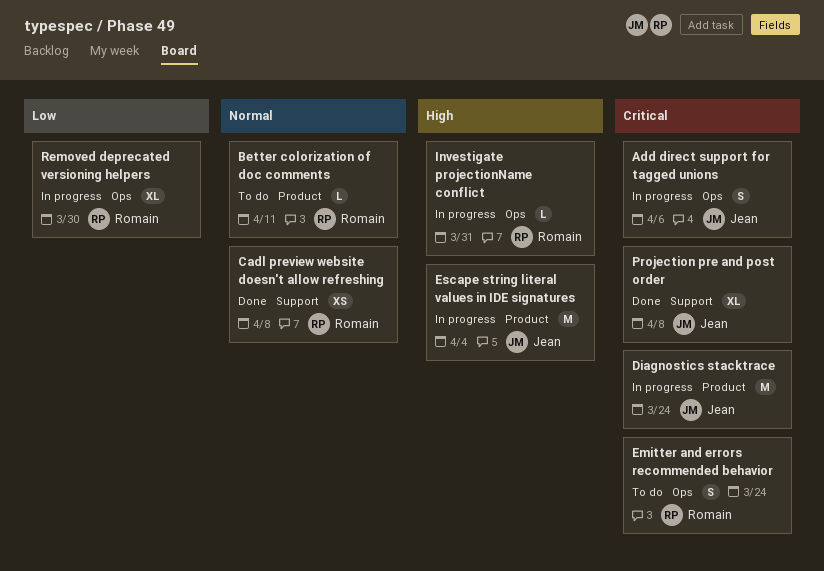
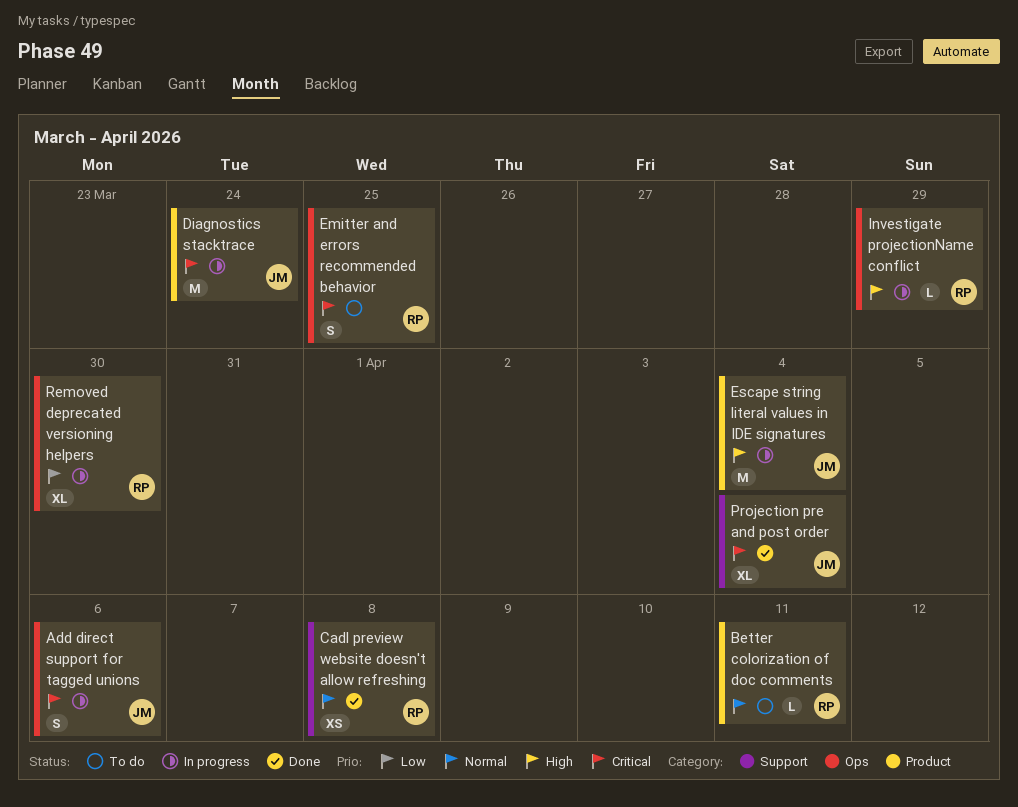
Emitter and errors recommended behavior, due: Mar 24 -> Mar 25
Investigate projectionName conflict, due: Mar 31 -> Mar 29
Projection pre and post order, due: Apr 8 -> Apr 4

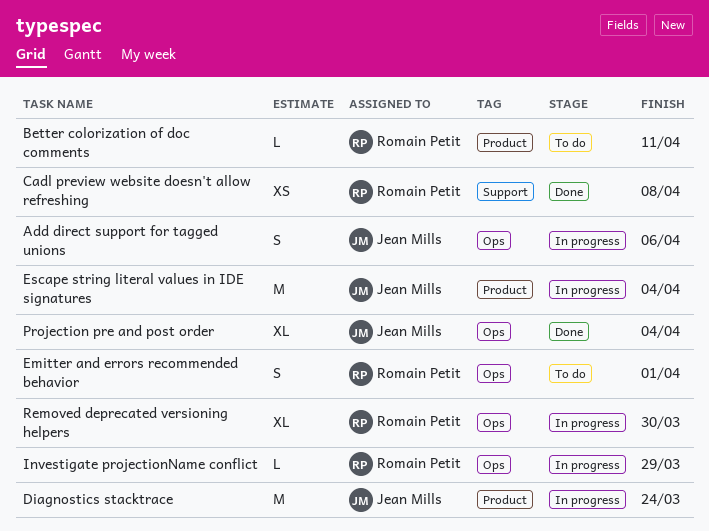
Emitter and errors recommended behavior, due: Mar 25 -> Apr 1
Projection pre and post order, label: Support -> Ops

